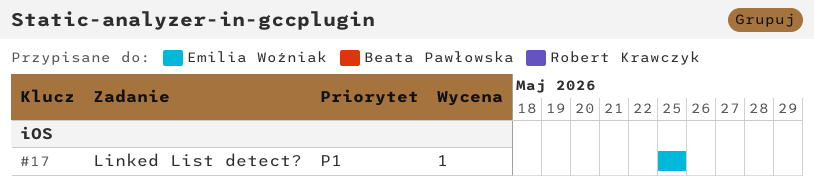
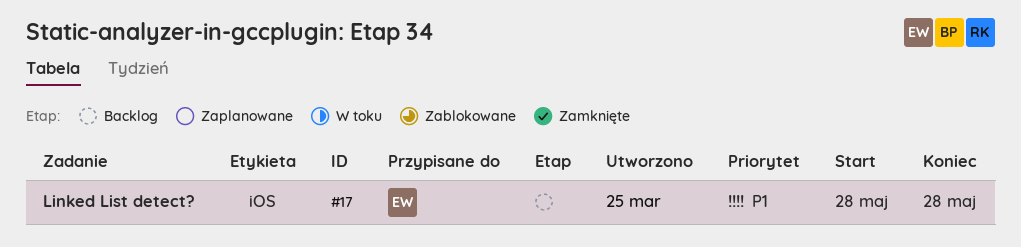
#17, start: May 25 -> May 28
#17, due: May 25 -> May 28

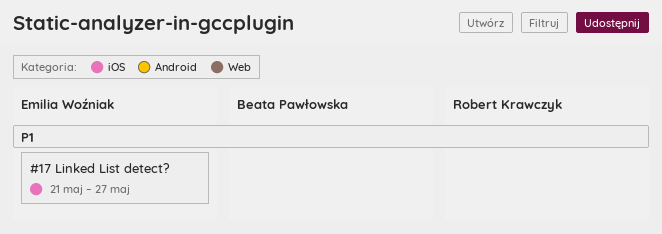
#17, start: May 28 -> May 21
#17, due: May 28 -> May 27

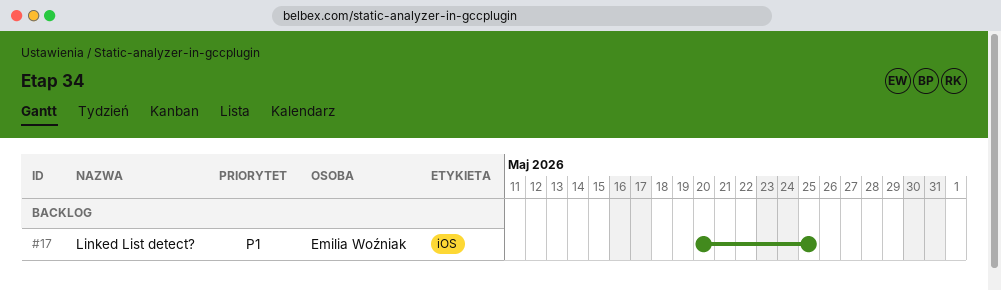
#17, start: May 21 -> May 20
#17, due: May 27 -> May 25

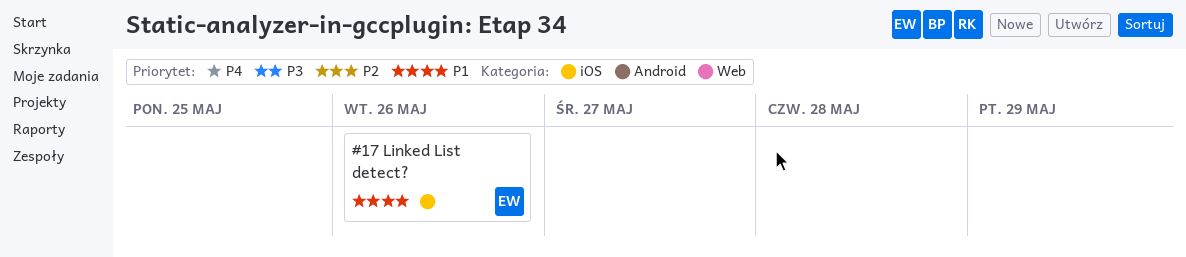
#17, due: May 25 -> May 26

